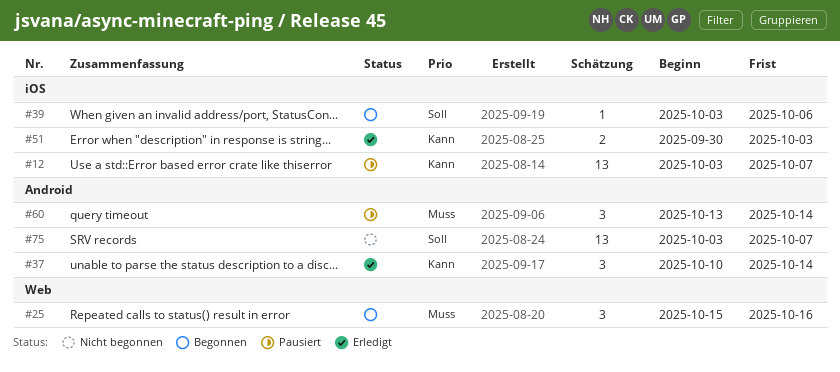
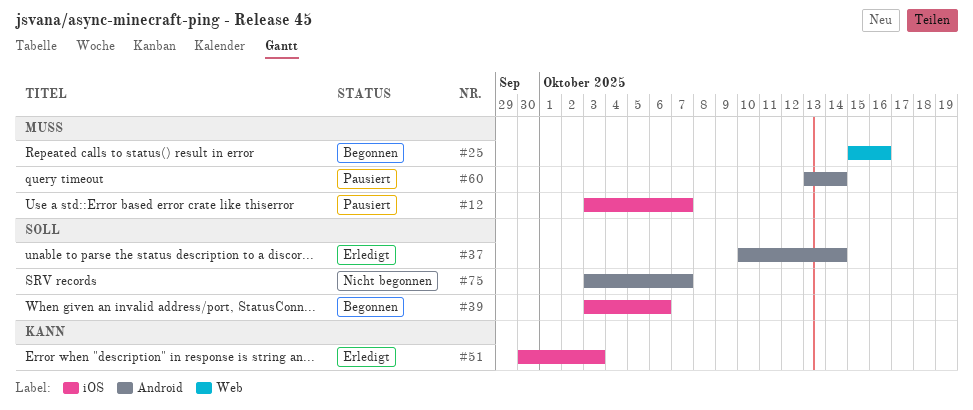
#12, priority: Kann -> Muss
#37, priority: Kann -> Soll

